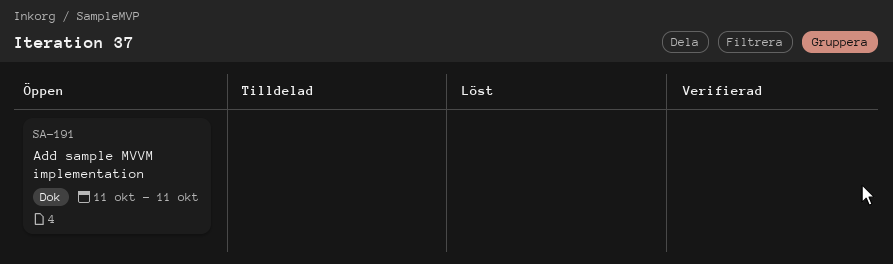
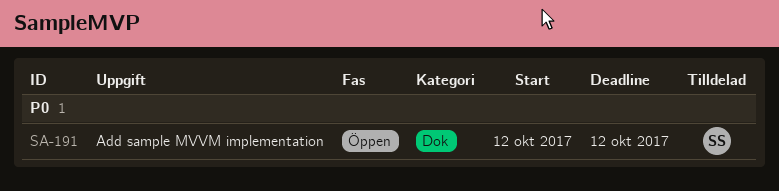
SA-191, start: Oct 11 -> Oct 12
SA-191, due: Oct 11 -> Oct 12

